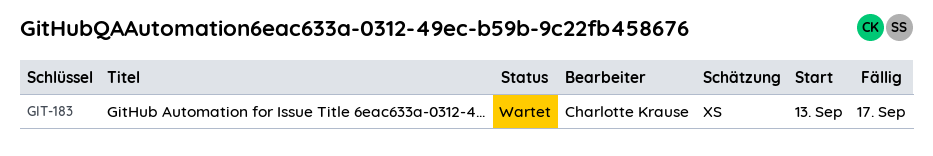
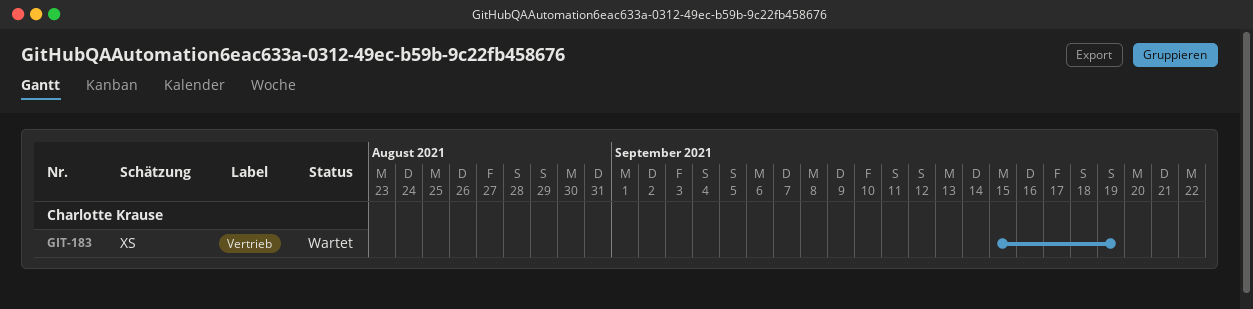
GIT-183, start: Sep 13 -> Sep 15
GIT-183, due: Sep 17 -> Sep 19

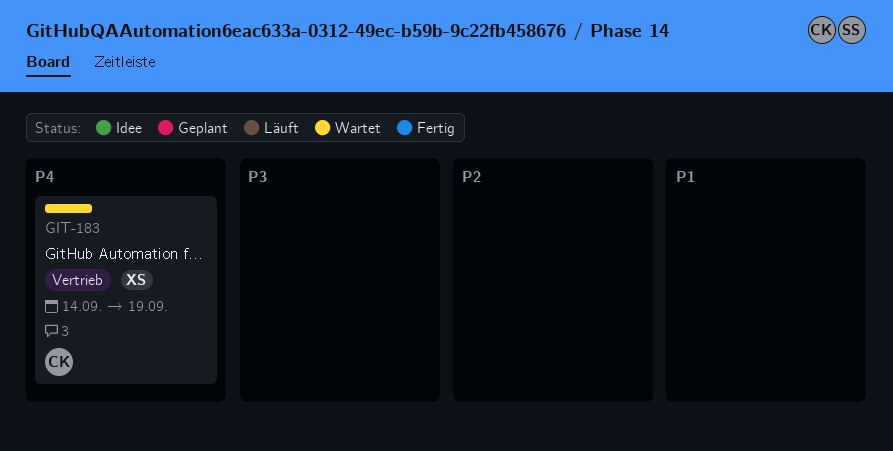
GIT-183, start: Sep 15 -> Sep 14

